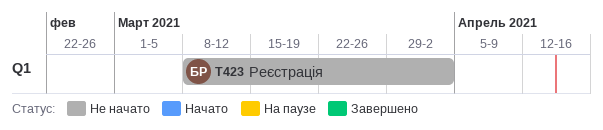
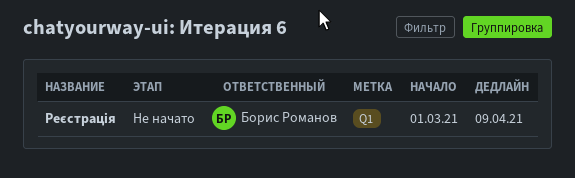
Реєстрація, start: Mar 8 -> Mar 1
Реєстрація, due: Apr 2 -> Apr 9

